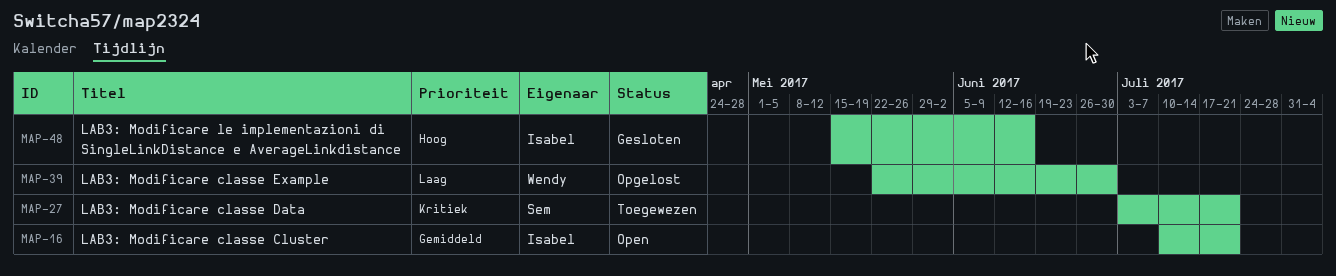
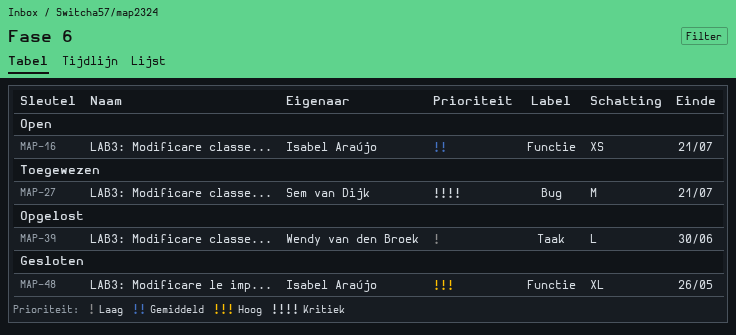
MAP-48, due: Jun 16 -> May 26

